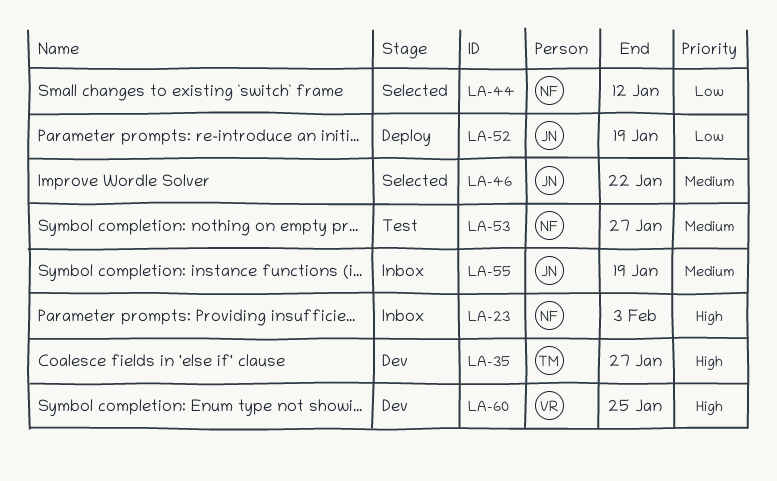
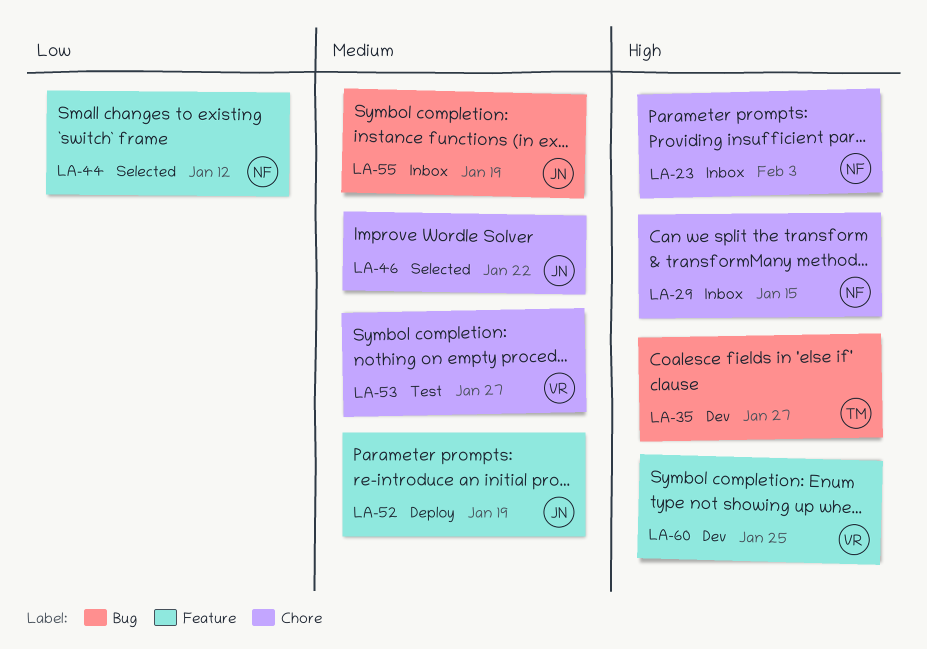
LA-29: none -> present
LA-52, priority: Low -> Medium
LA-53, owner: NF -> VR

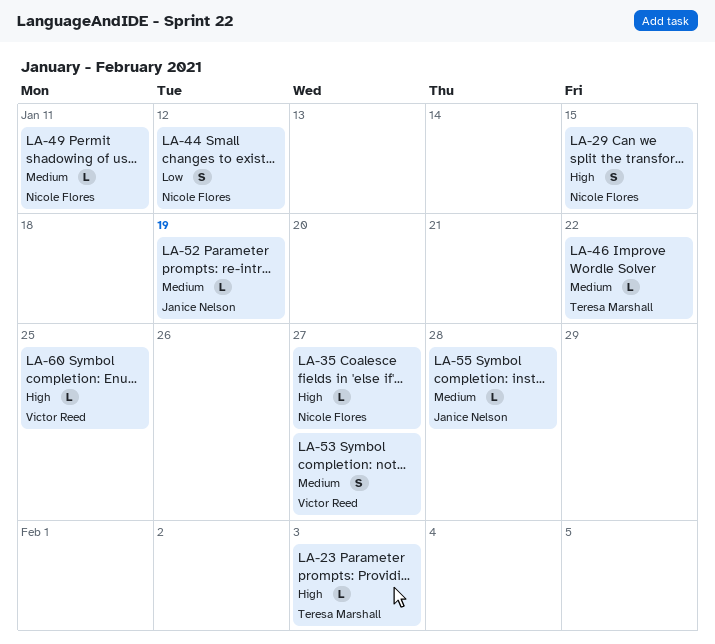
LA-23, owner: Nicole Flores -> Teresa Marshall
LA-35, owner: Teresa Marshall -> Nicole Flores
LA-46, owner: Janice Nelson -> Teresa Marshall
LA-49: none -> present
LA-55, due: Jan 19 -> Jan 28

